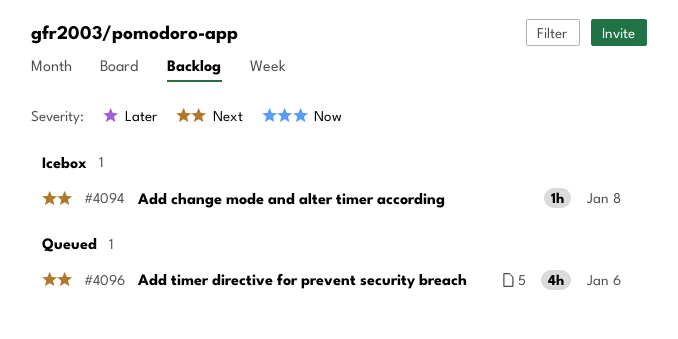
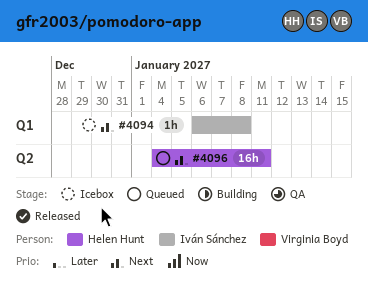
#4096, estimate: 4h -> 16h
#4096, due: Jan 6 -> Jan 11

